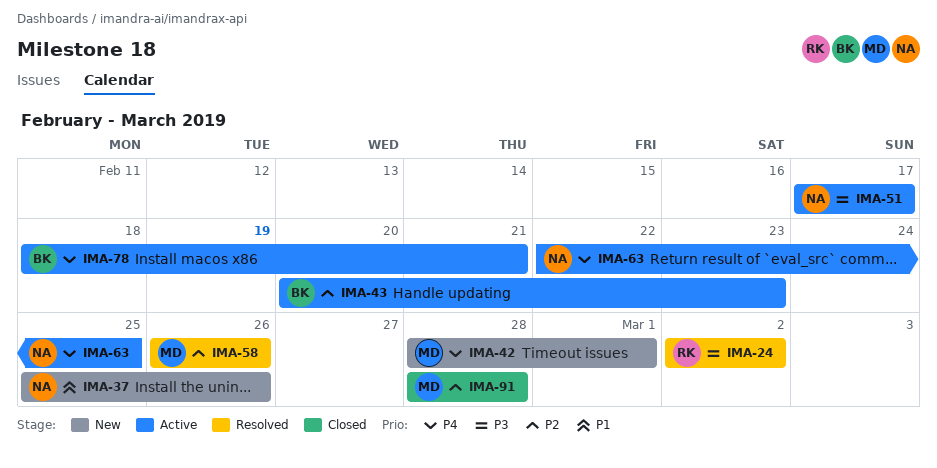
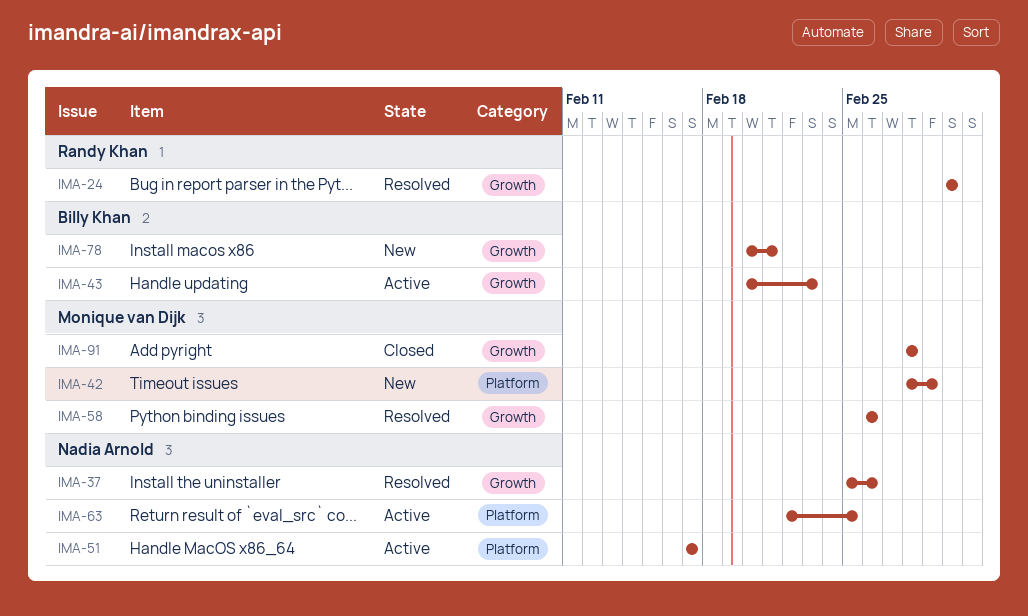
IMA-37, status: New -> Resolved
IMA-78, status: Active -> New
IMA-78, start: Feb 18 -> Feb 20

